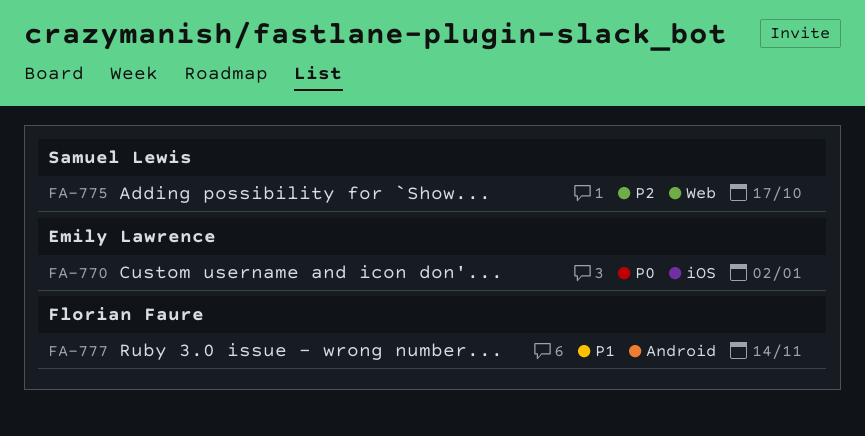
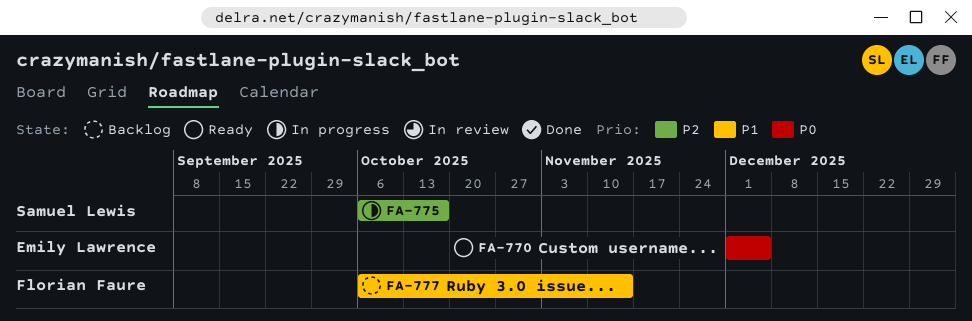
FA-770, due: Jan 2 -> Dec 5

